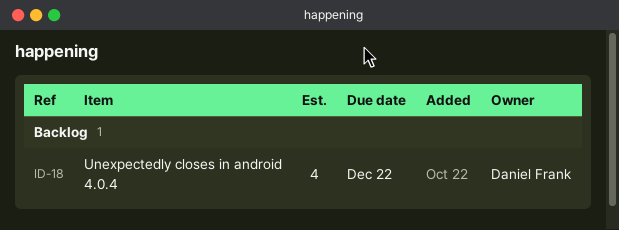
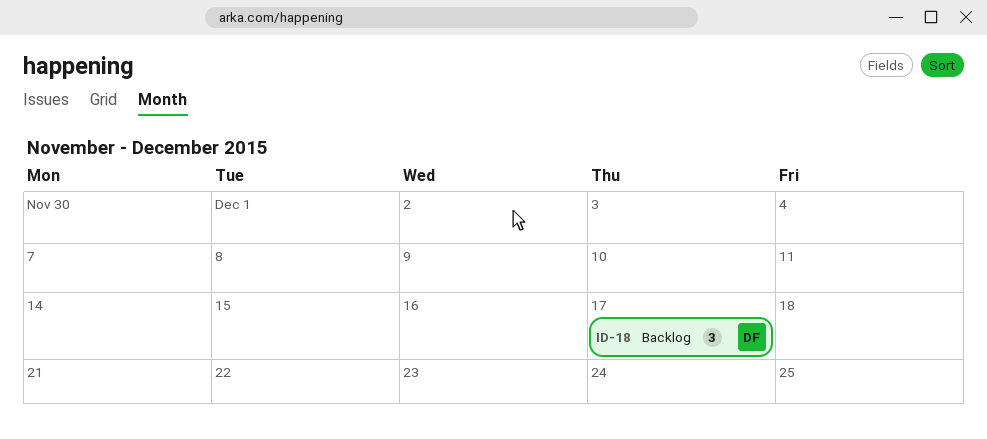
ID-18, estimate: 4 -> 3
ID-18, due: Dec 22 -> Dec 17

